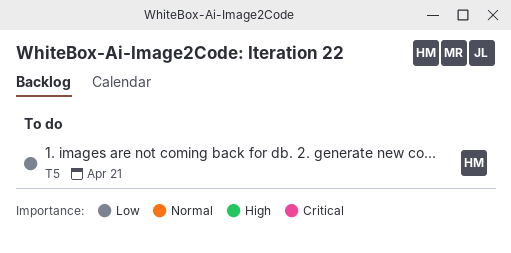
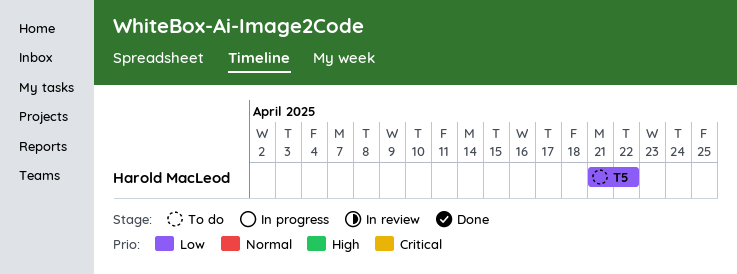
T5, due: Apr 21 -> Apr 22

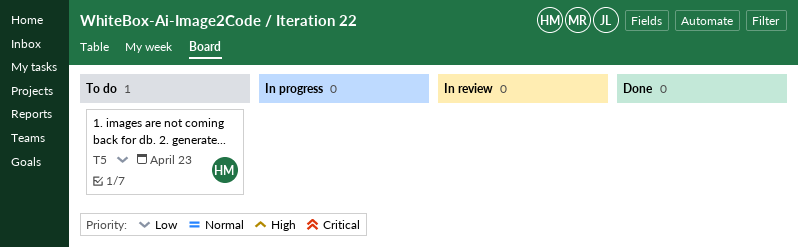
T5, due: Apr 22 -> Apr 23

